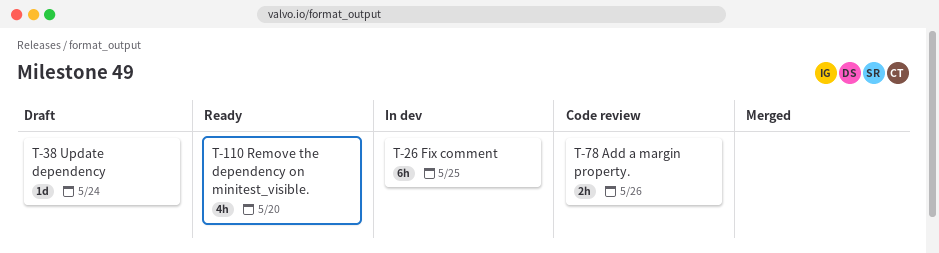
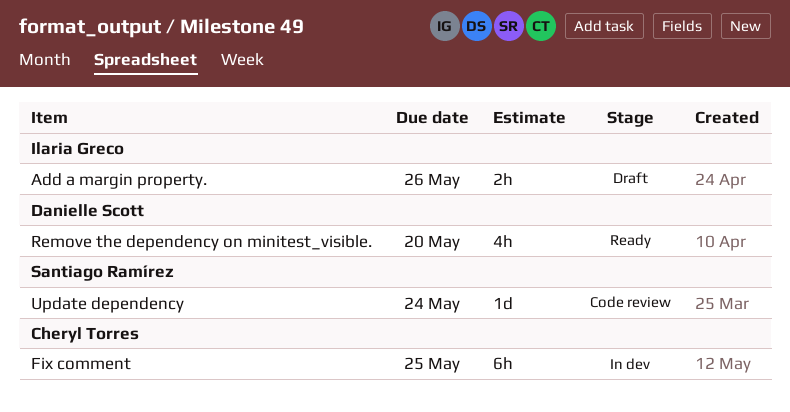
Add a margin property., status: Code review -> Draft
Update dependency, status: Draft -> Code review

